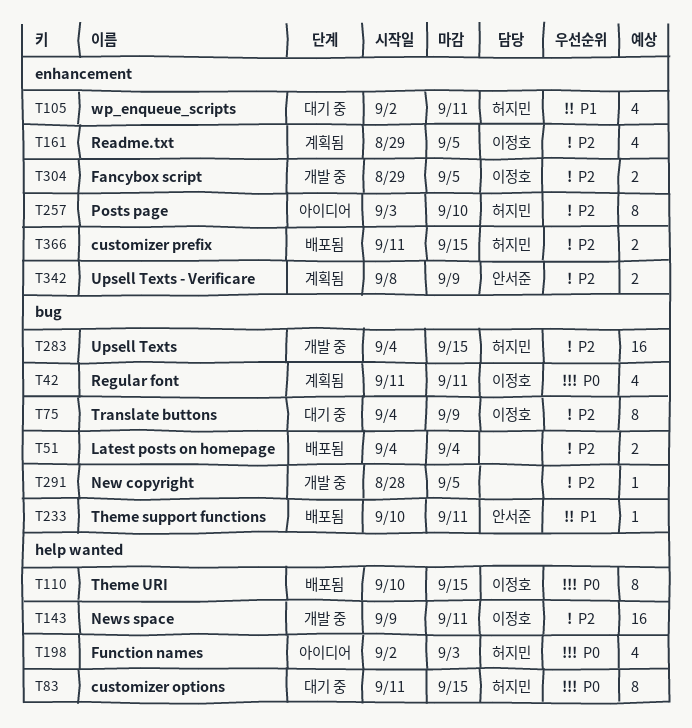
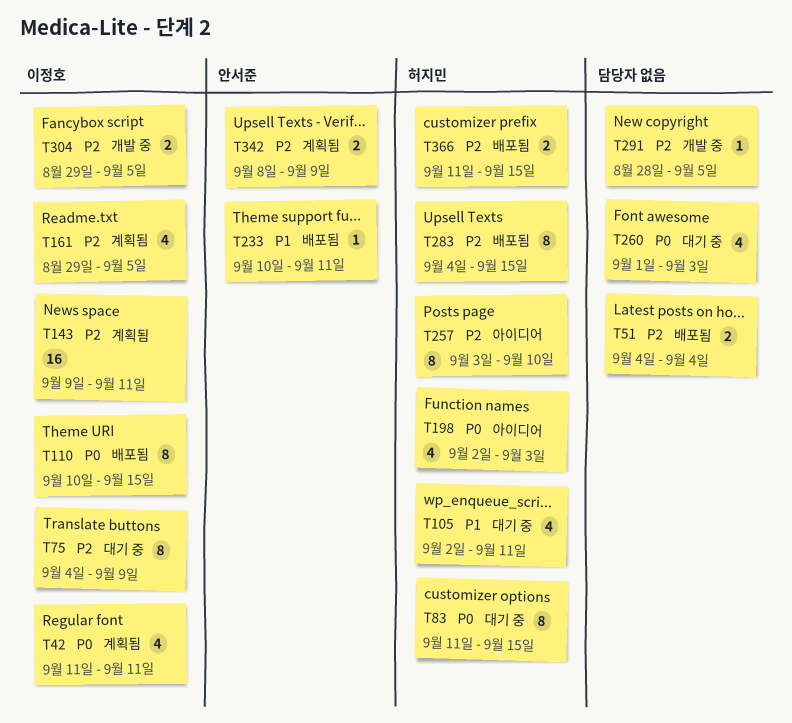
T143, status: 개발 중 -> 계획됨
T260: none -> present
T283, status: 개발 중 -> 배포됨
T283, estimate: 16 -> 8

